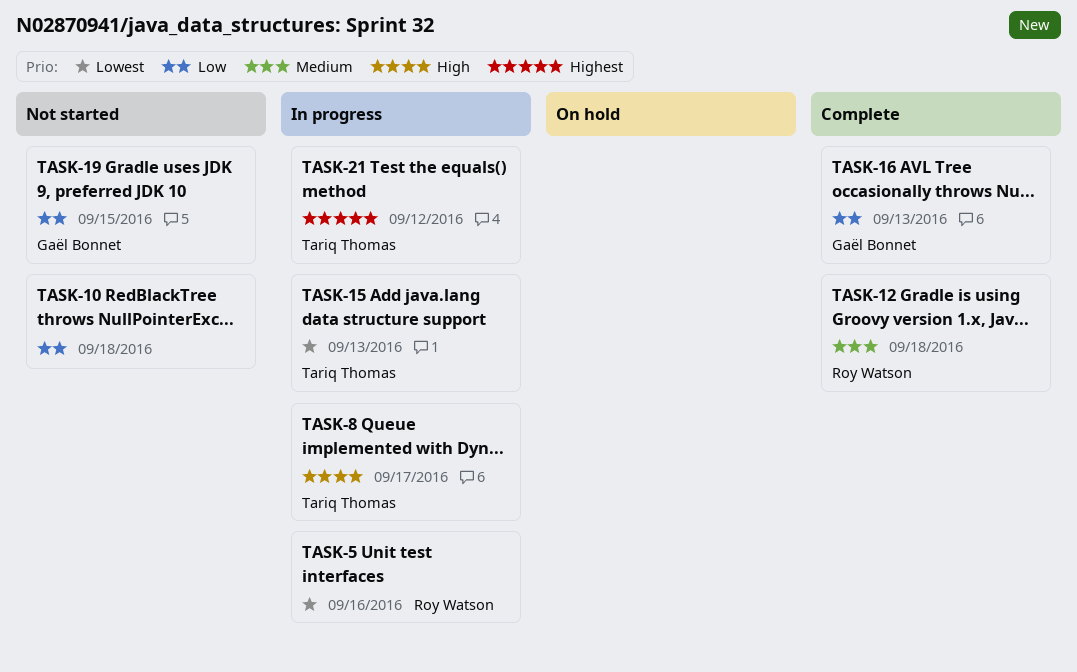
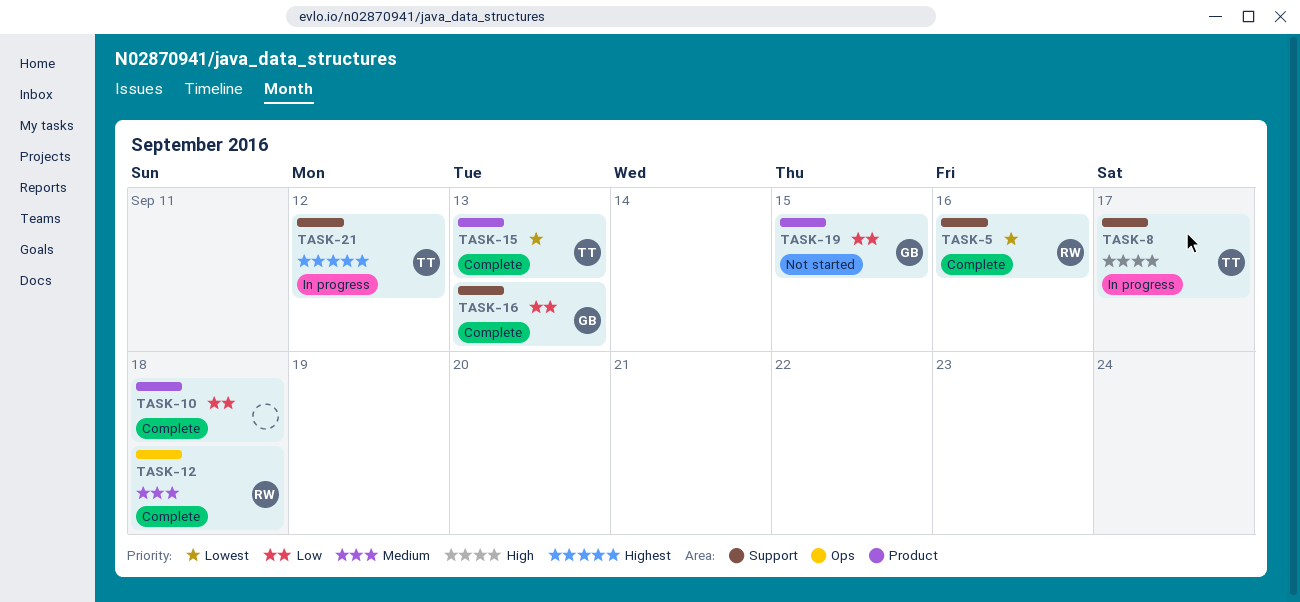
TASK-5, status: In progress -> Complete
TASK-10, status: Not started -> Complete
TASK-15, status: In progress -> Complete

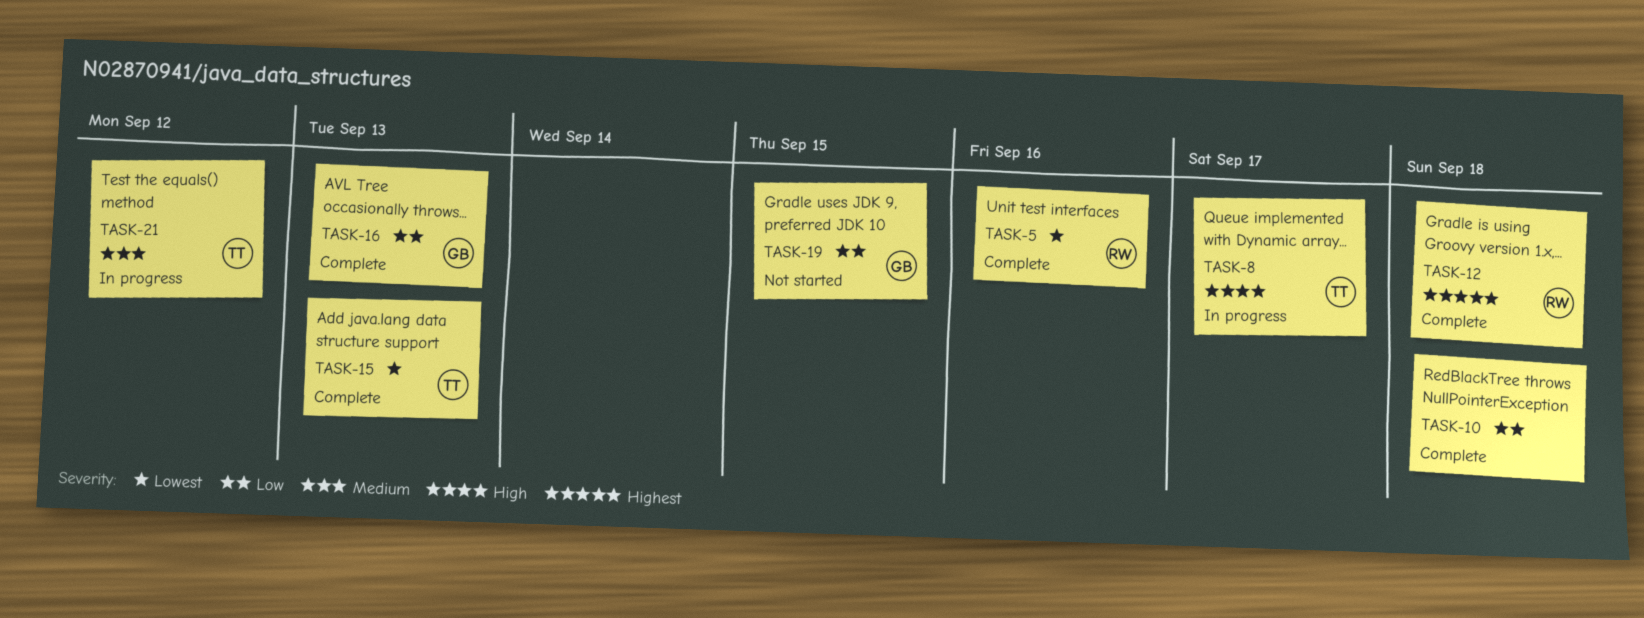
TASK-12, priority: Medium -> Highest
TASK-21, priority: Highest -> Medium

